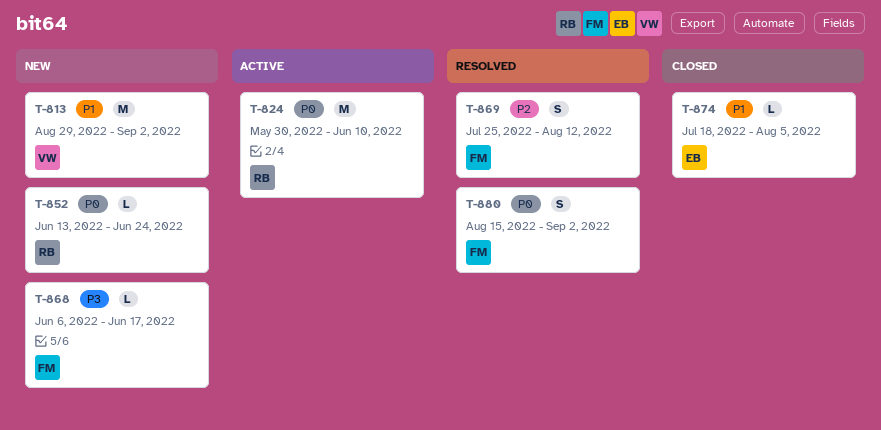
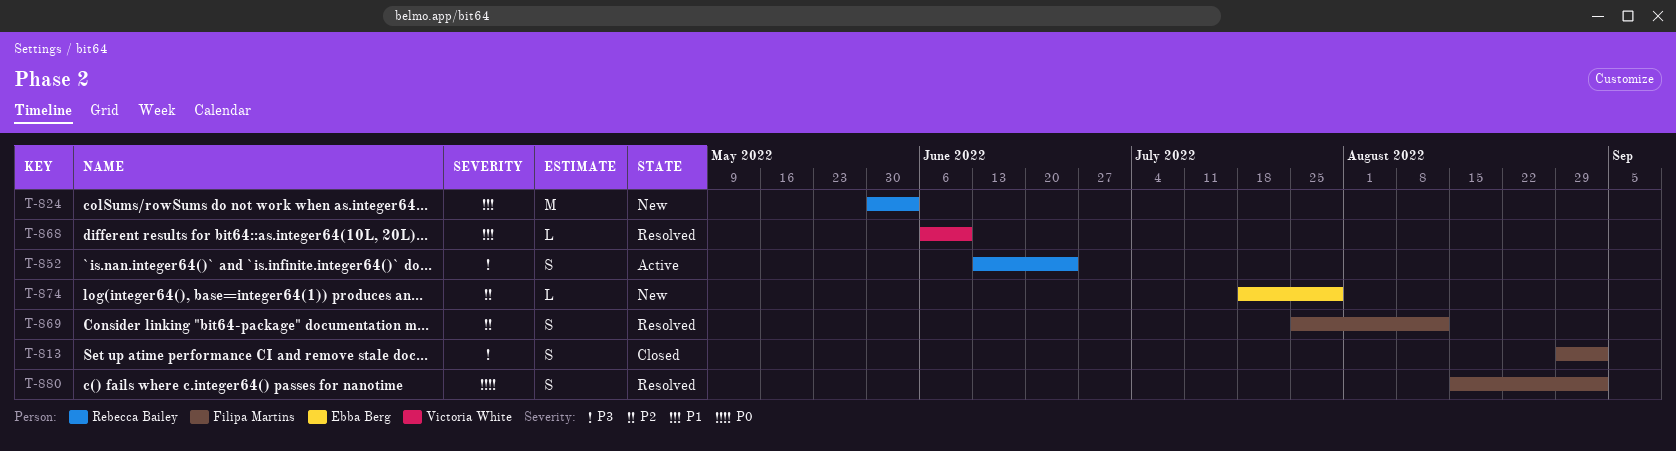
T-813, status: New -> Closed
T-813, owner: Victoria White -> Filipa Martins
T-813, priority: P1 -> P3
T-813, estimate: M -> S
T-824, status: Active -> New
T-824, priority: P0 -> P1
T-824, due: Jun 10 -> Jun 3
T-852, status: New -> Active
T-852, priority: P0 -> P3
T-852, estimate: L -> S
T-868, status: New -> Resolved
T-868, owner: Filipa Martins -> Victoria White
T-868, priority: P3 -> P1
T-868, due: Jun 17 -> Jun 10
T-874, status: Closed -> New
T-874, priority: P1 -> P2
T-874, due: Aug 5 -> Jul 29

